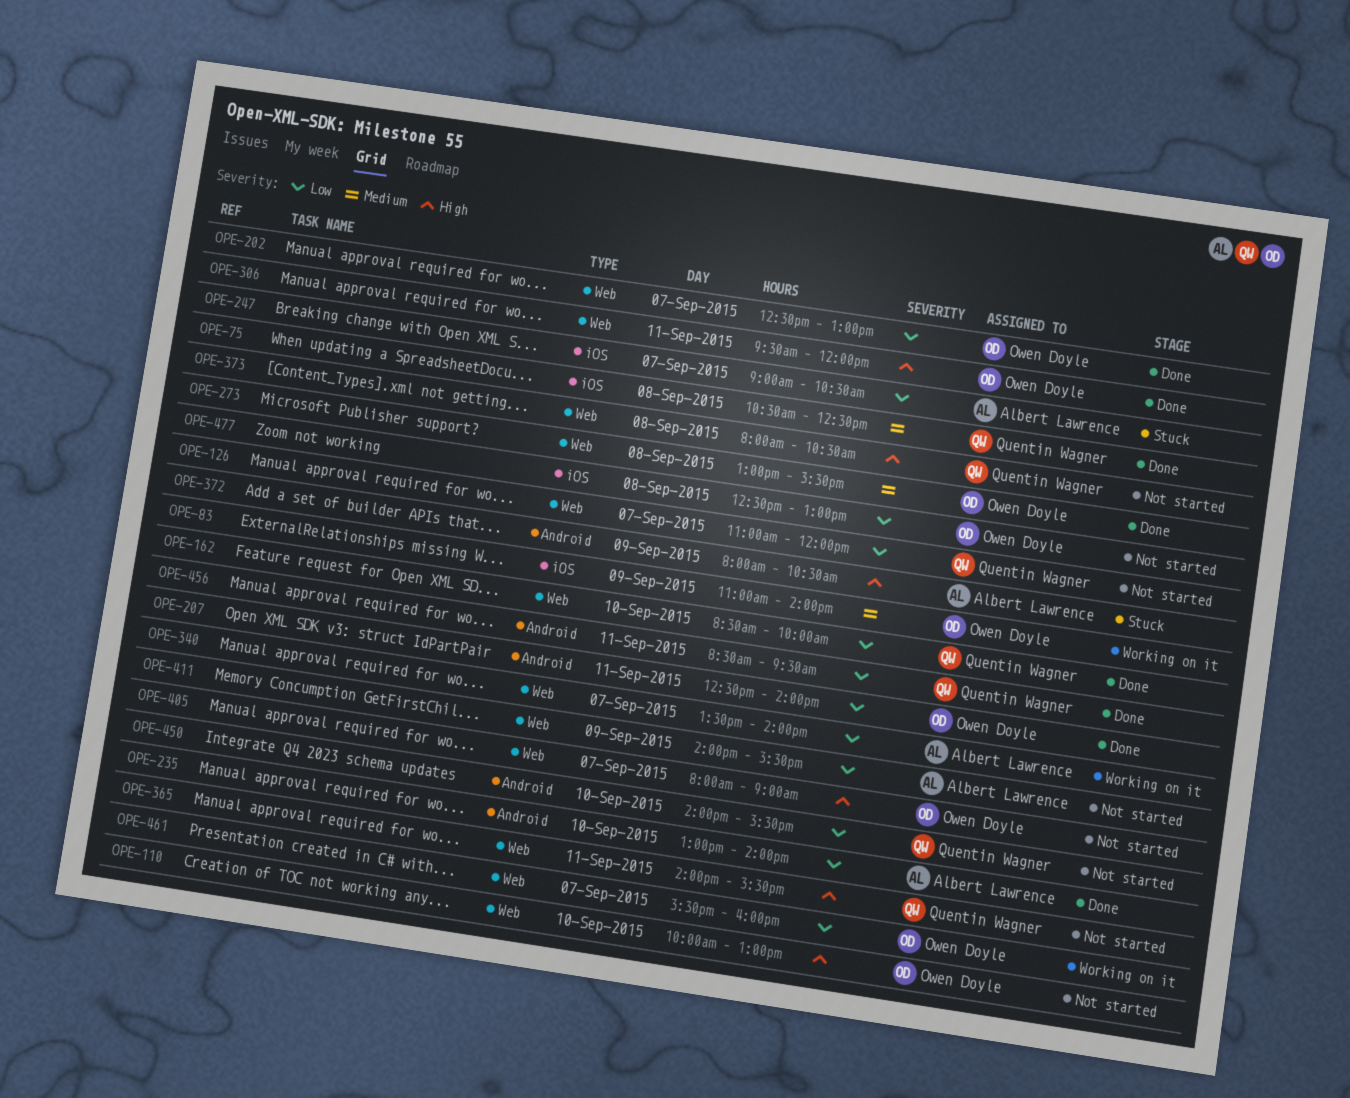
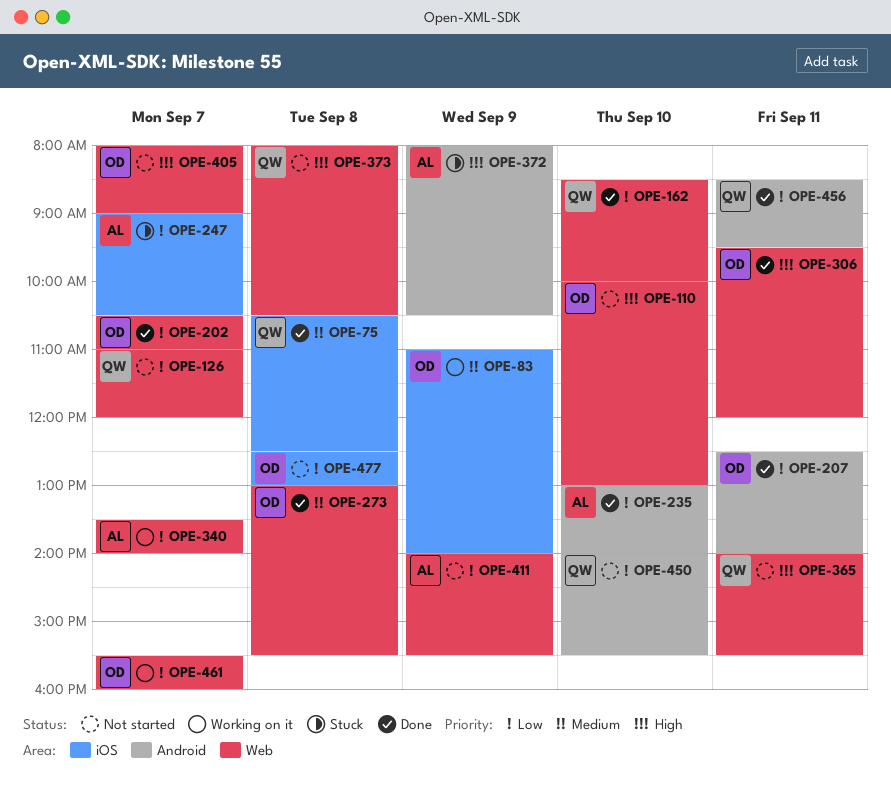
OPE-202, begins: 12:30 -> 10:30
OPE-202, ends: 13:00 -> 11:00

